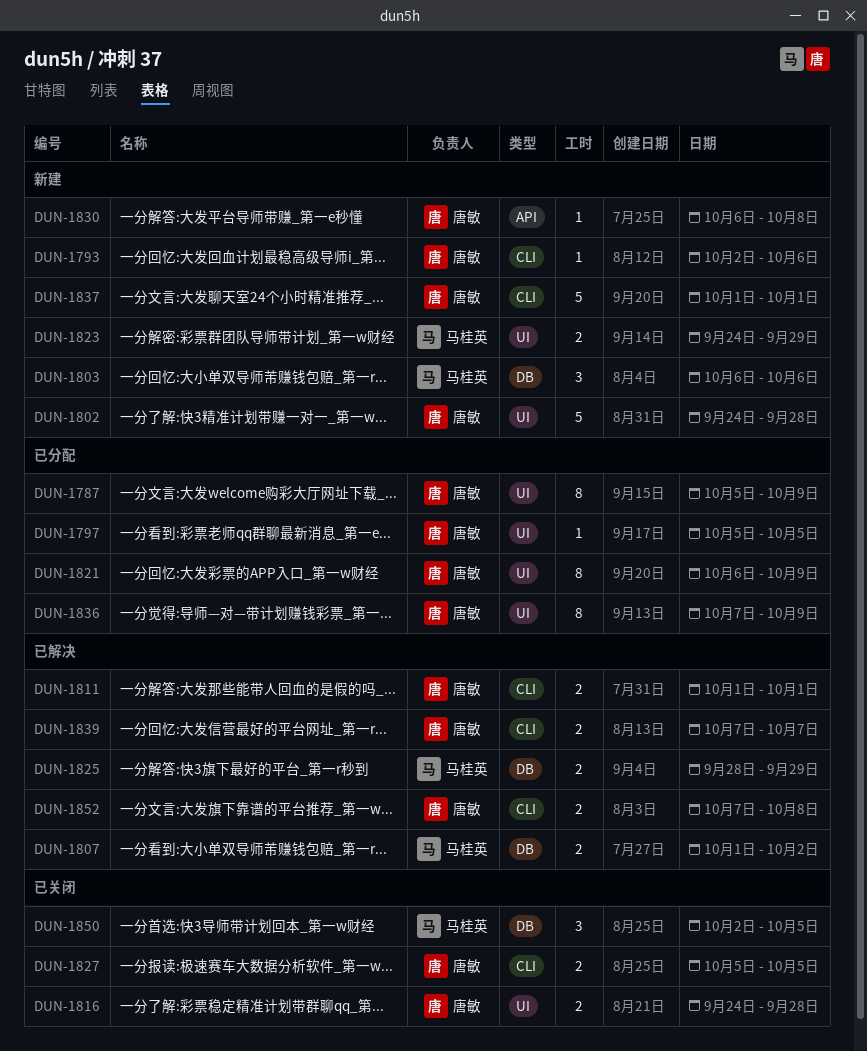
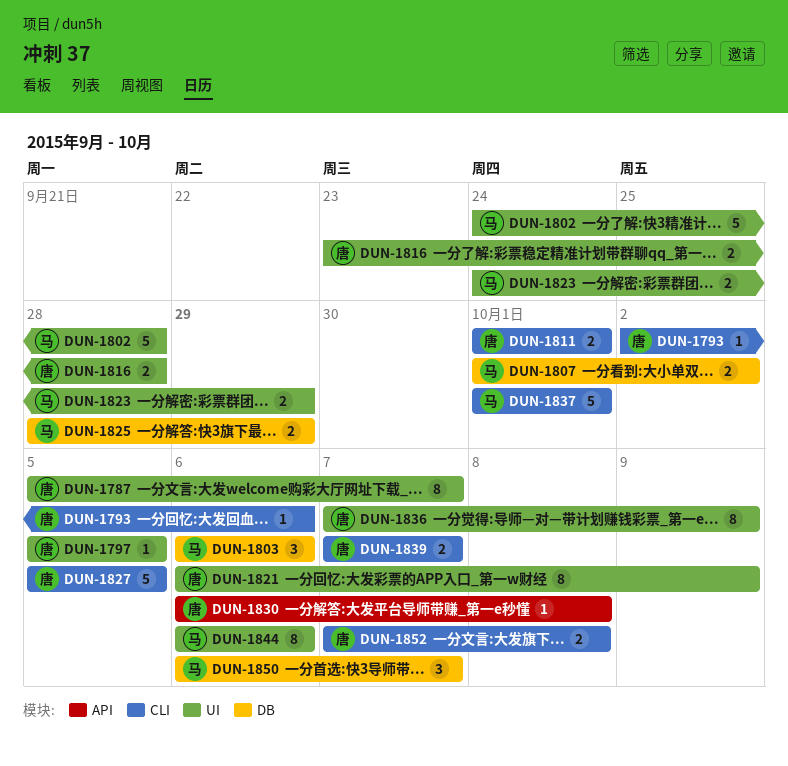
DUN-1787, due: Oct 9 -> Oct 7
DUN-1802, owner: 唐敏 -> 马桂英
DUN-1816, start: Sep 24 -> Sep 23
DUN-1827, estimate: 2 -> 5
DUN-1837, owner: 唐敏 -> 马桂英
DUN-1844: none -> present
DUN-1850, start: Oct 2 -> Oct 6
DUN-1850, due: Oct 5 -> Oct 7

